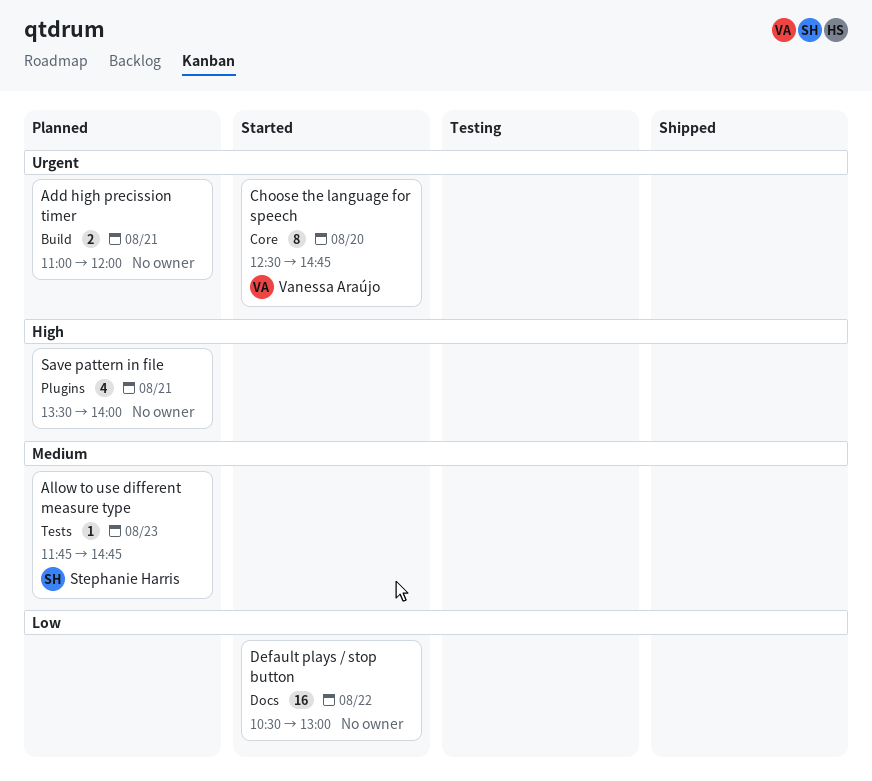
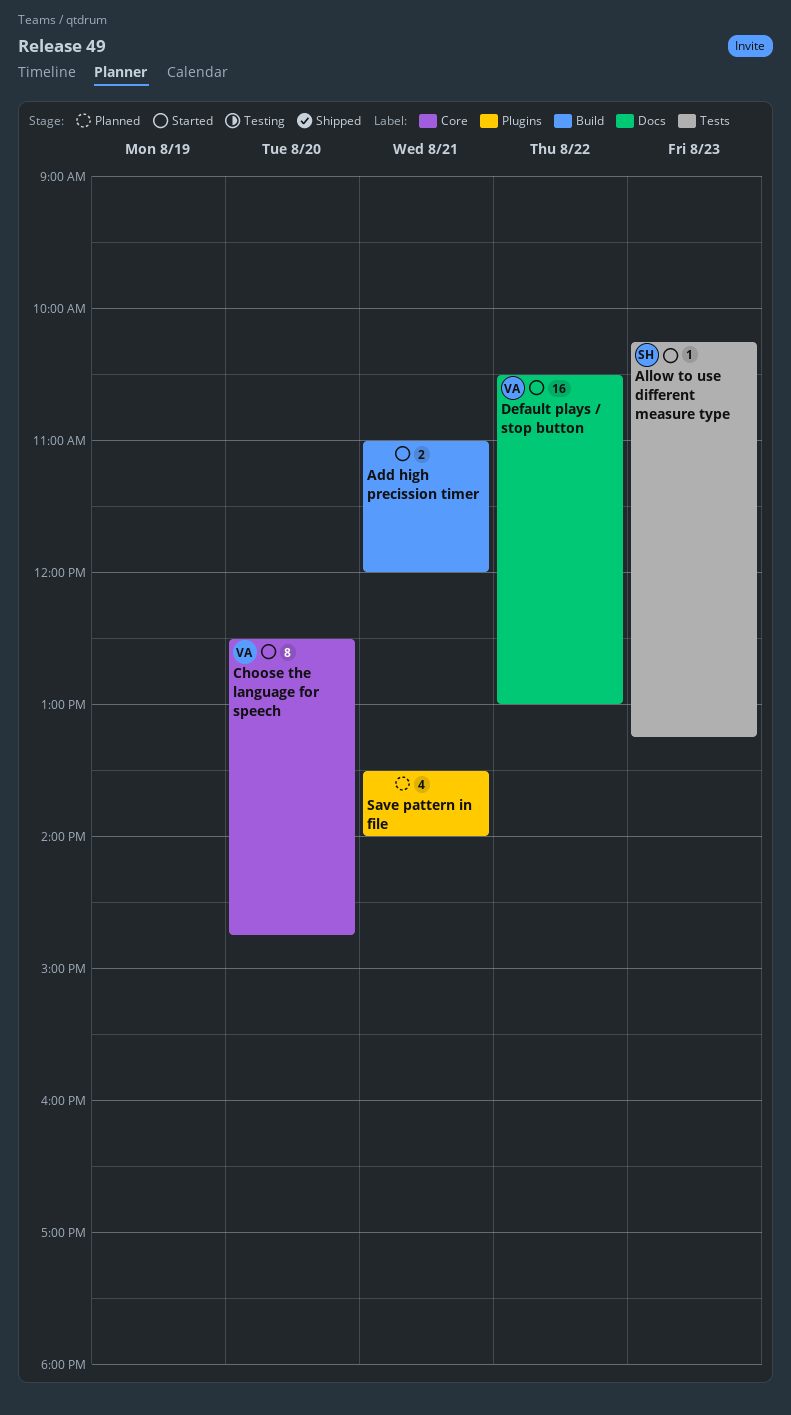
Add high precission timer, status: Planned -> Started
Allow to use different measure type, status: Planned -> Started
Allow to use different measure type, begins: 11:45 -> 10:15
Allow to use different measure type, ends: 14:45 -> 13:15
Default plays / stop button, owner: none -> Vanessa Araújo

